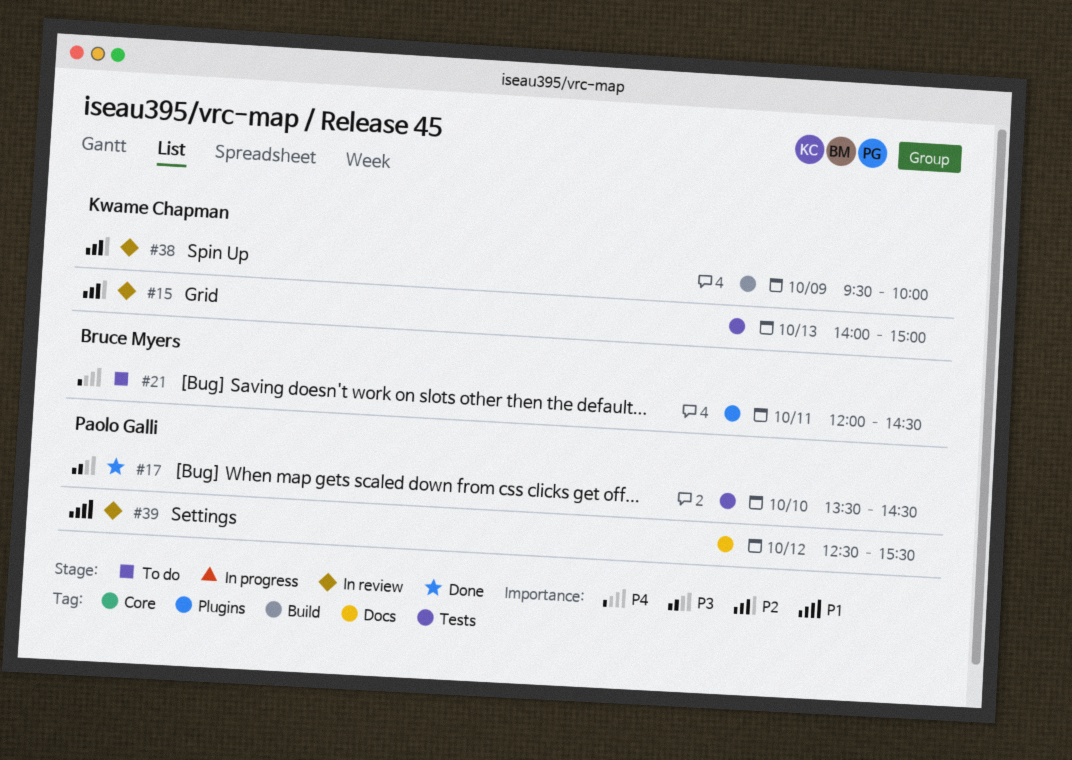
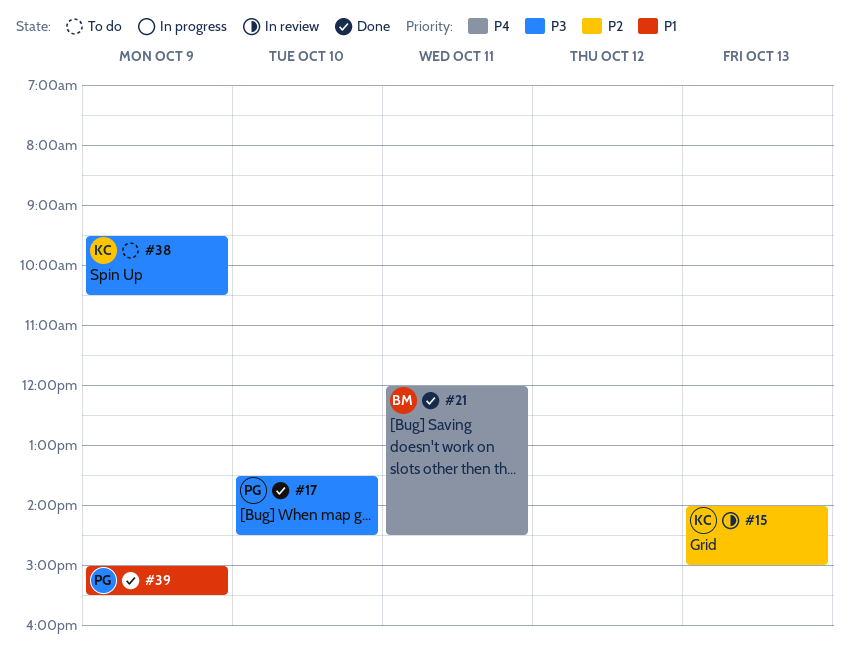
#21, status: To do -> Done
#38, status: In review -> To do
#38, priority: P2 -> P3
#38, ends: 10:00 -> 10:30
#39, status: In review -> Done
#39, day: Oct 12 -> Oct 9
#39, begins: 12:30 -> 15:00

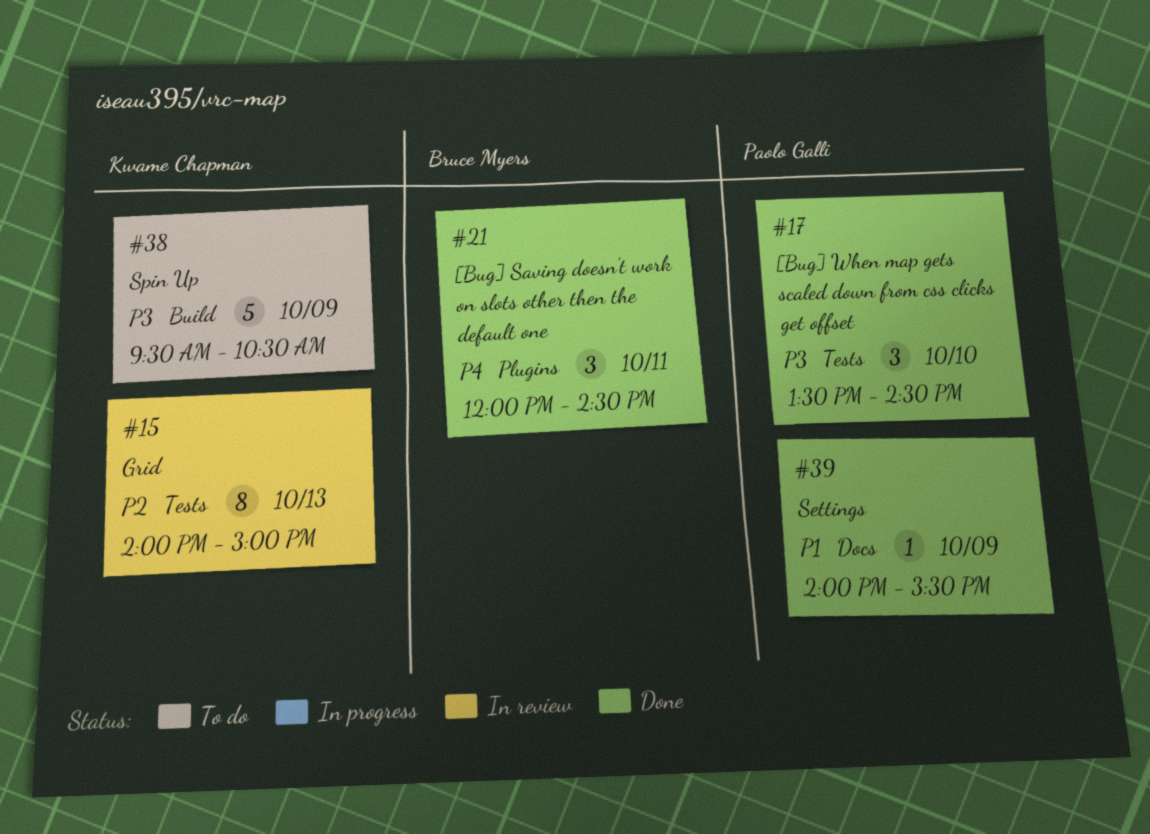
#39, begins: 15:00 -> 14:00

